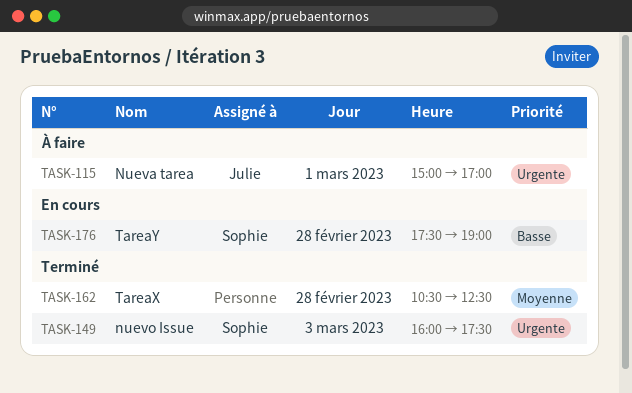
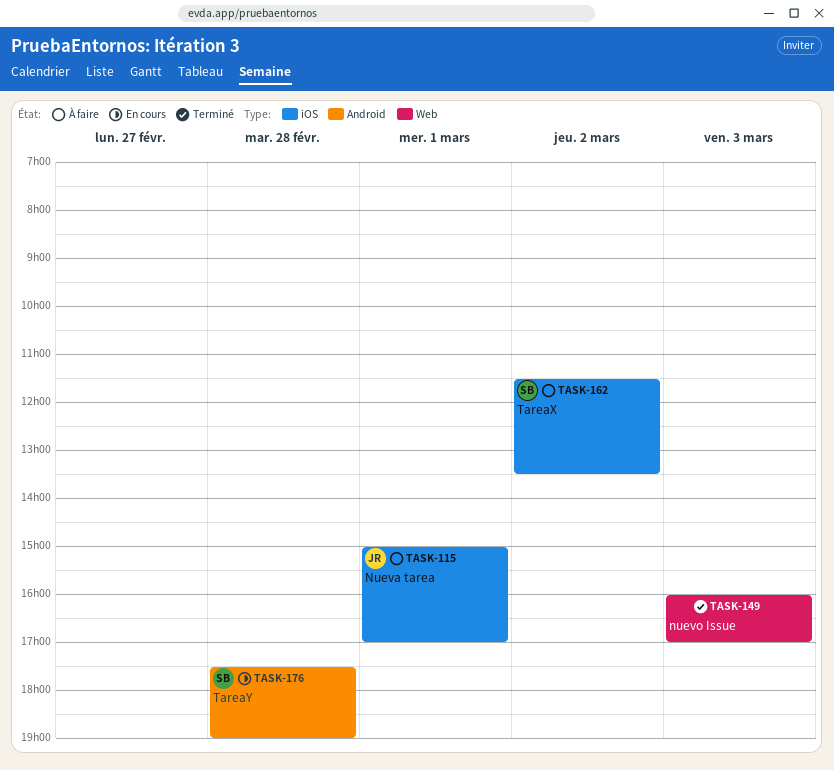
TASK-149, owner: Sophie -> none
TASK-149, ends: 17:30 -> 17:00
TASK-162, status: Terminé -> À faire
TASK-162, owner: none -> Sophie
TASK-162, day: Feb 28 -> Mar 2
TASK-162, begins: 10:30 -> 11:30
TASK-162, ends: 12:30 -> 13:30

